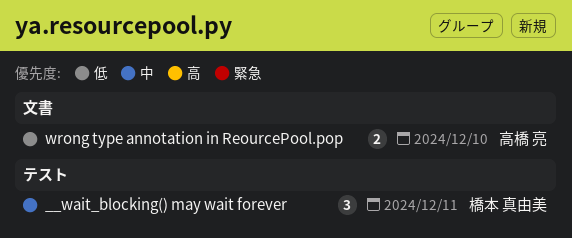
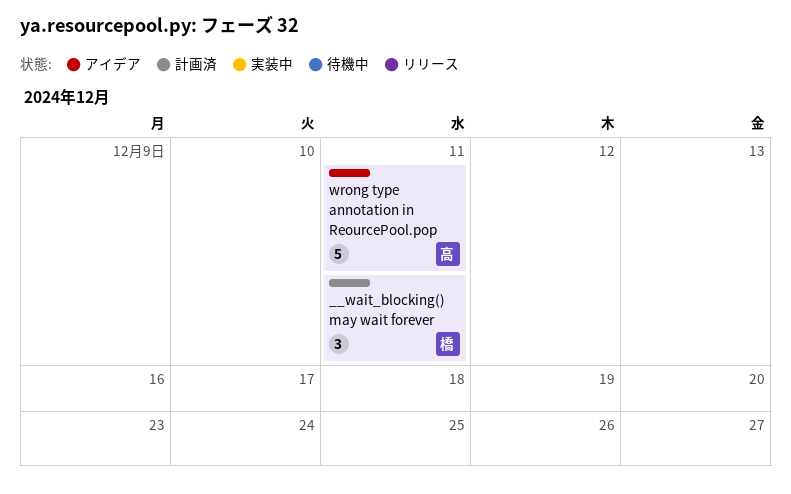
wrong type annotation in ReourcePool.pop, estimate: 2 -> 5
wrong type annotation in ReourcePool.pop, due: Dec 10 -> Dec 11

